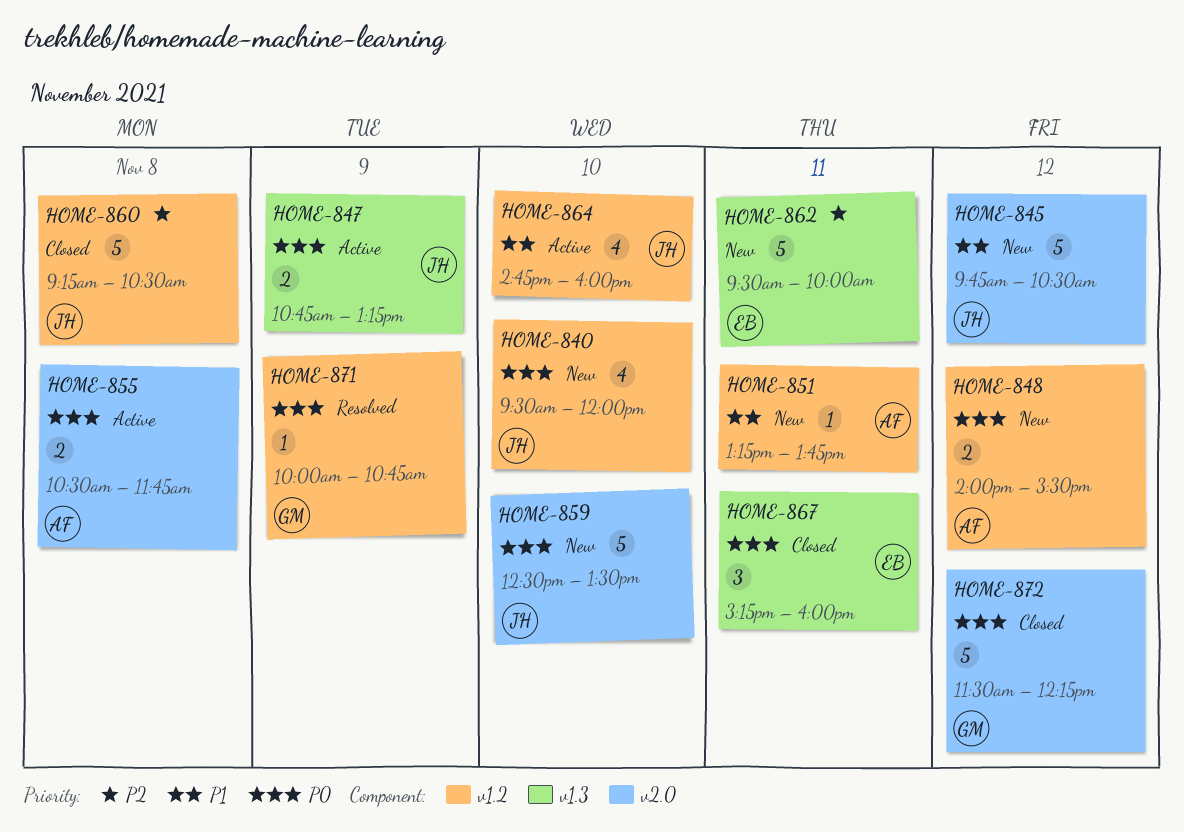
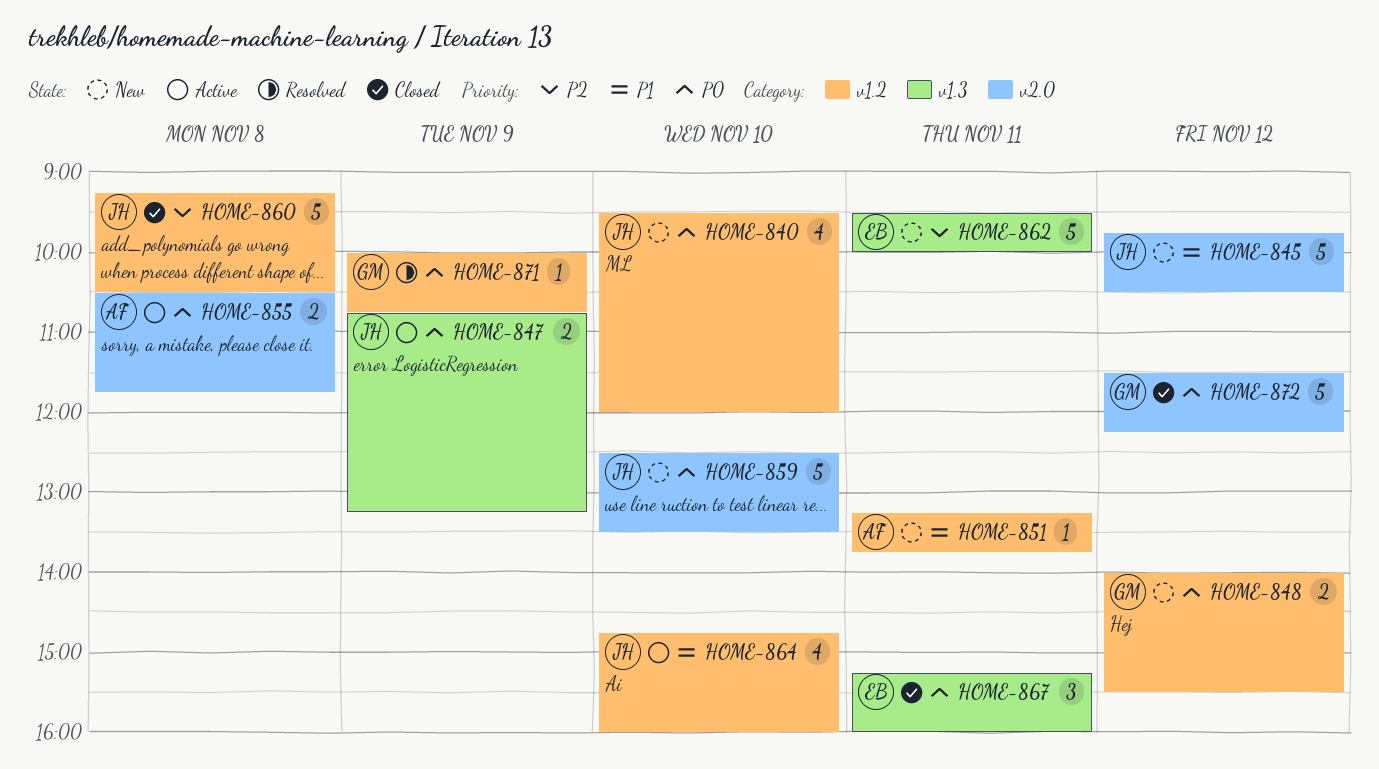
HOME-848, owner: AF -> GM

